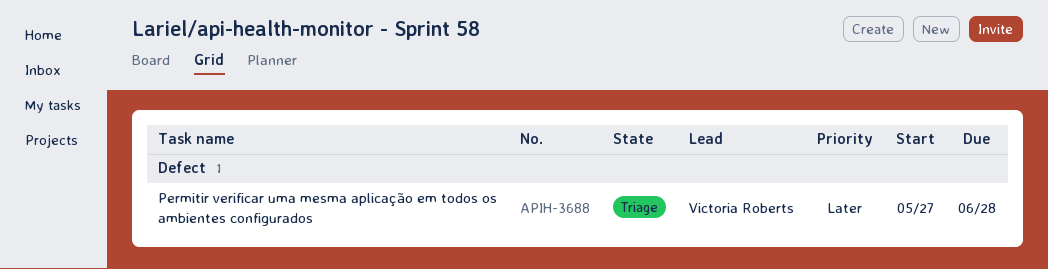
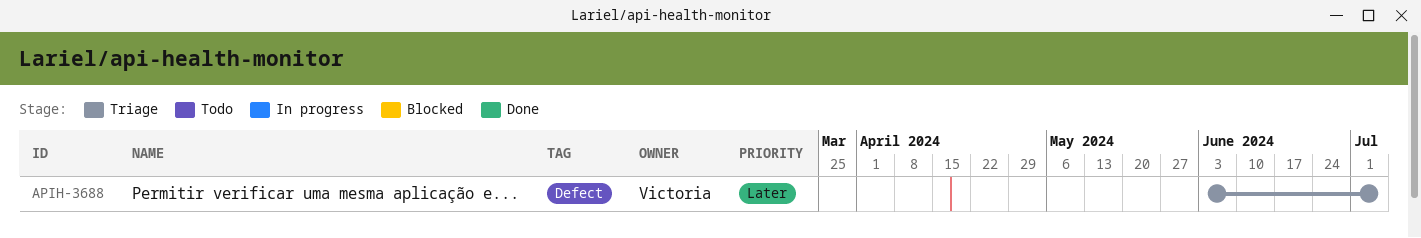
APIH-3688, start: May 27 -> Jun 3
APIH-3688, due: Jun 28 -> Jul 5

